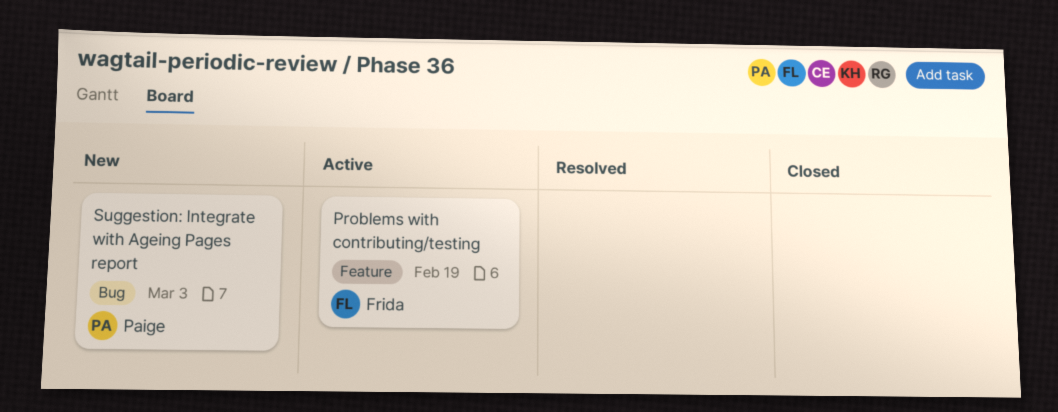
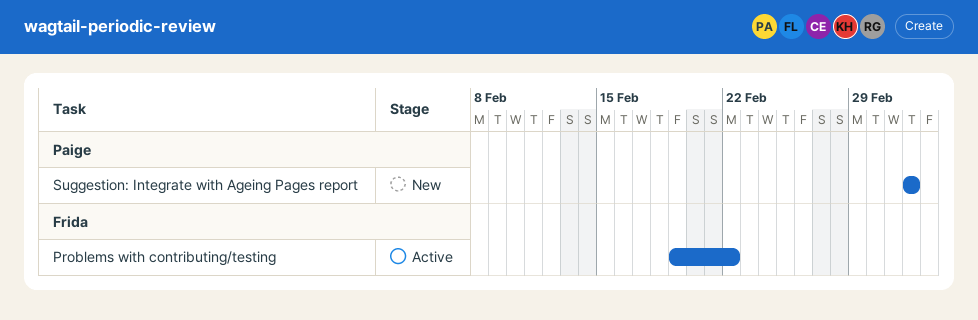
Problems with contributing/testing, due: Feb 19 -> Feb 22

